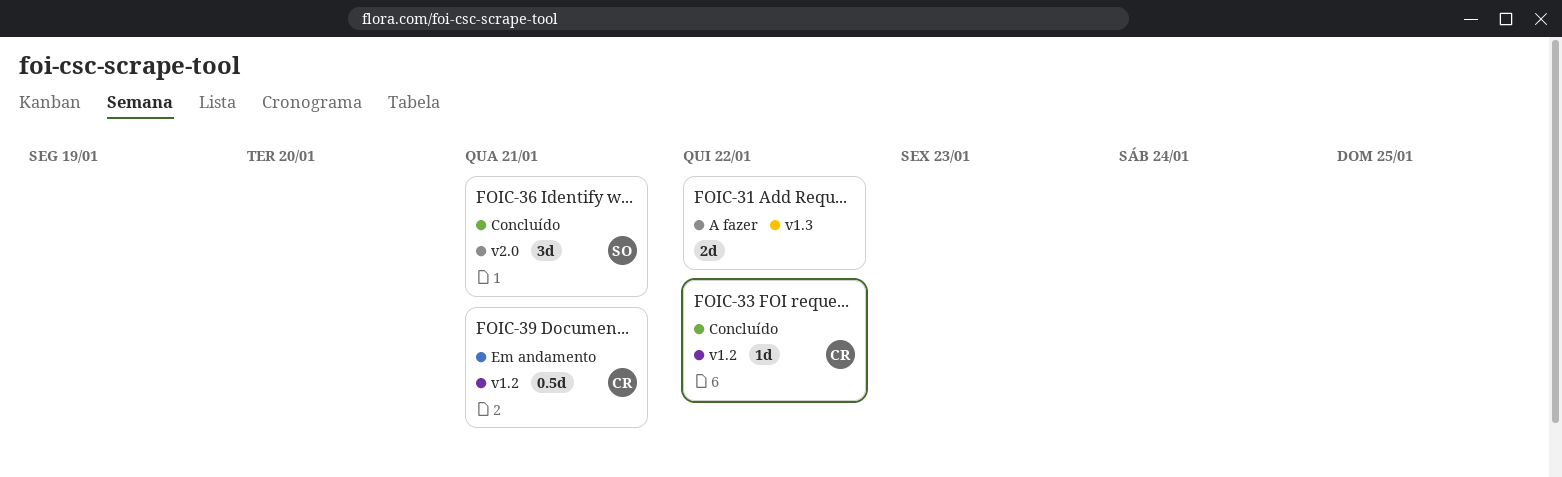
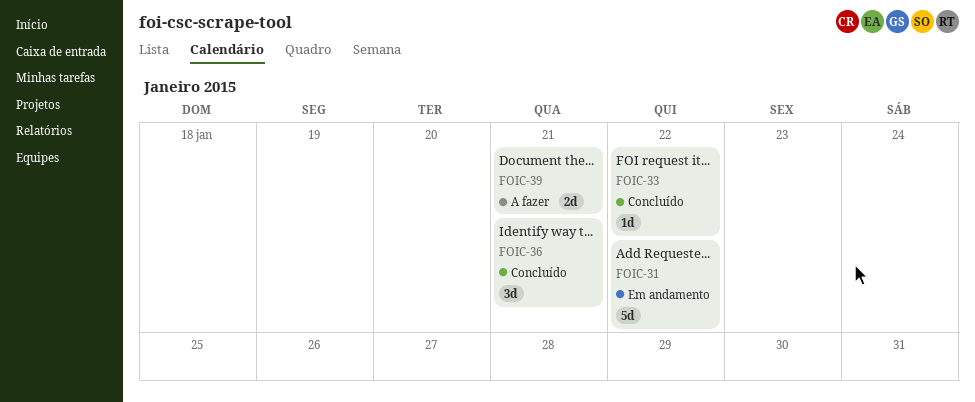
FOIC-31, status: A fazer -> Em andamento
FOIC-31, estimate: 2d -> 5d
FOIC-39, status: Em andamento -> A fazer
FOIC-39, estimate: 0.5d -> 2d

